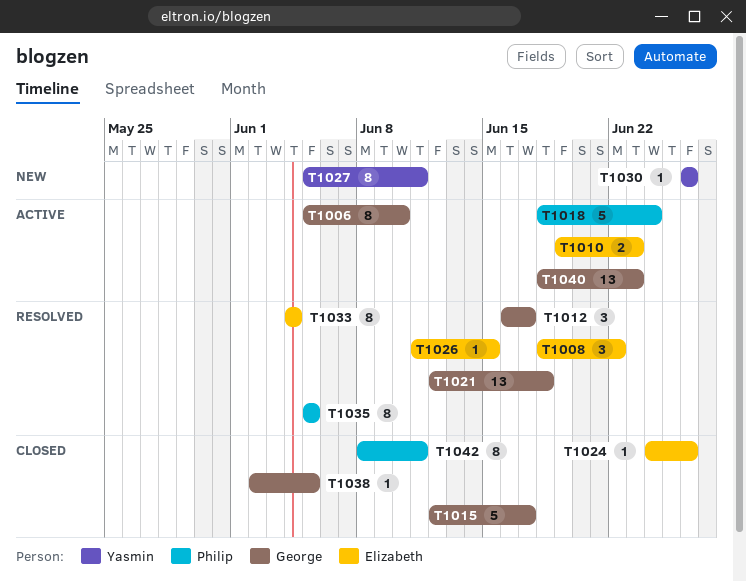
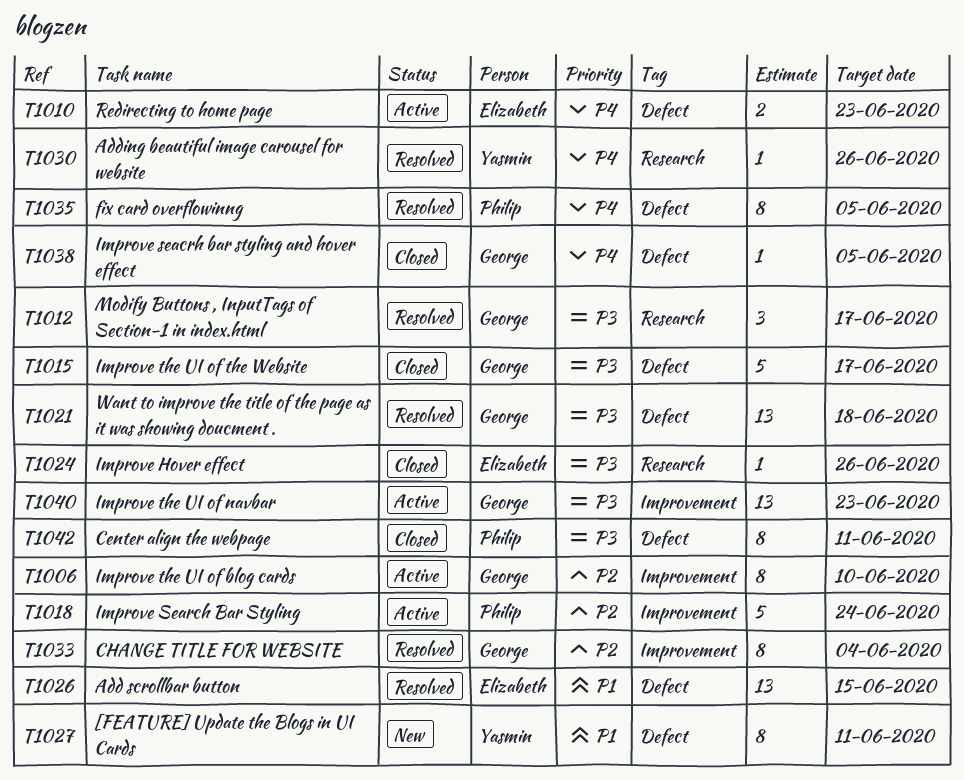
T1008: present -> none
T1026, estimate: 1 -> 13
T1030, status: New -> Resolved
T1033, owner: Elizabeth -> George

